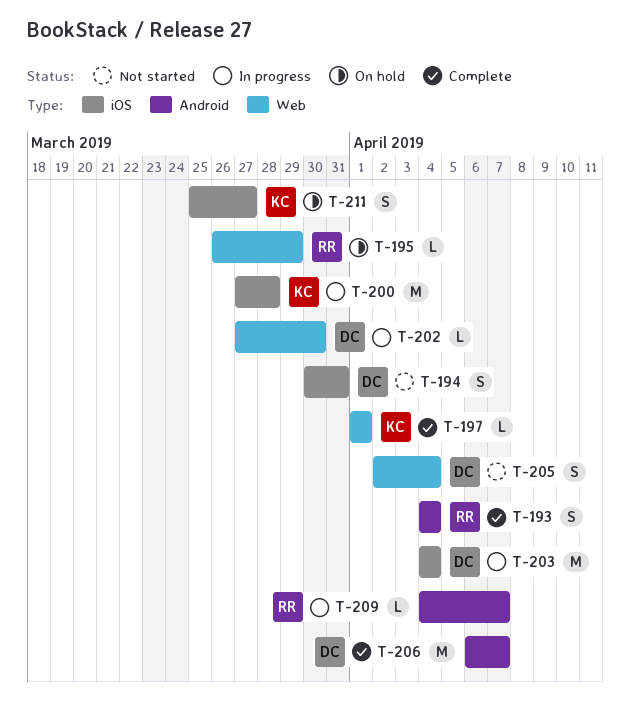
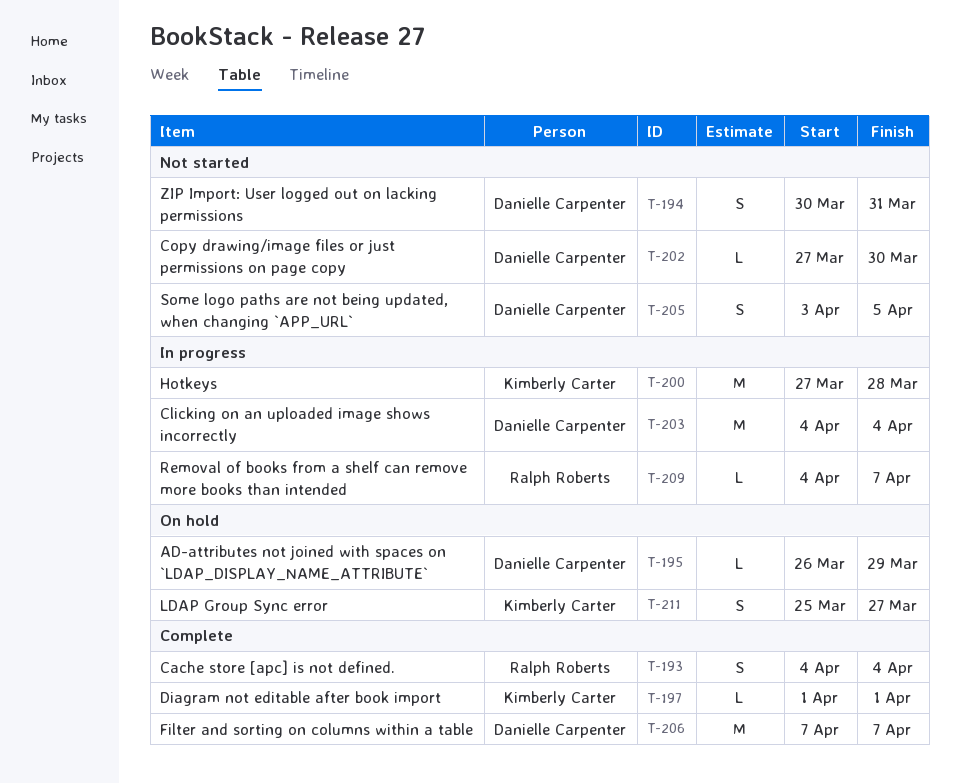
T-195, owner: Ralph Roberts -> Danielle Carpenter
T-202, status: In progress -> Not started
T-205, start: Apr 2 -> Apr 3
T-205, due: Apr 4 -> Apr 5
T-206, start: Apr 6 -> Apr 7

